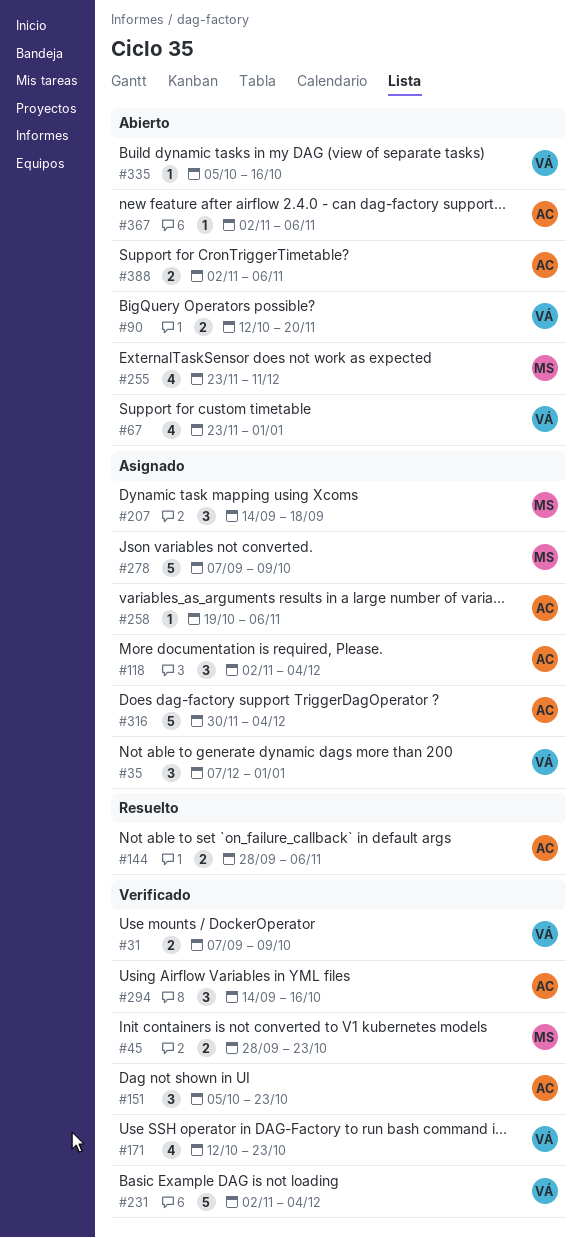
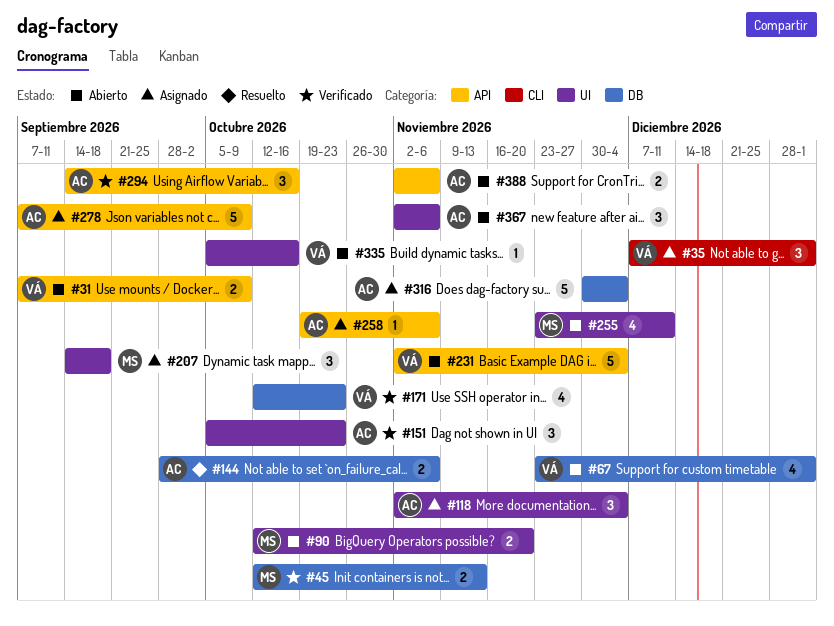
#31, status: Verificado -> Abierto
#45, start: Sep 28 -> Oct 12
#45, due: Oct 23 -> Nov 13
#90, owner: VÁ -> MS
#231, status: Verificado -> Abierto
#278, owner: MS -> AC
#367, estimate: 1 -> 3

